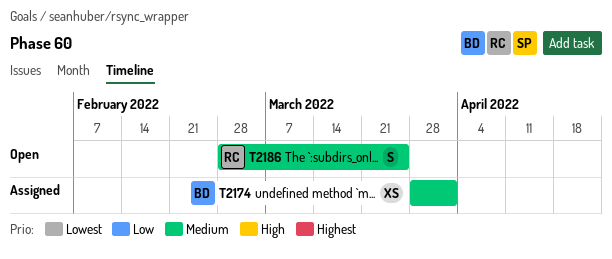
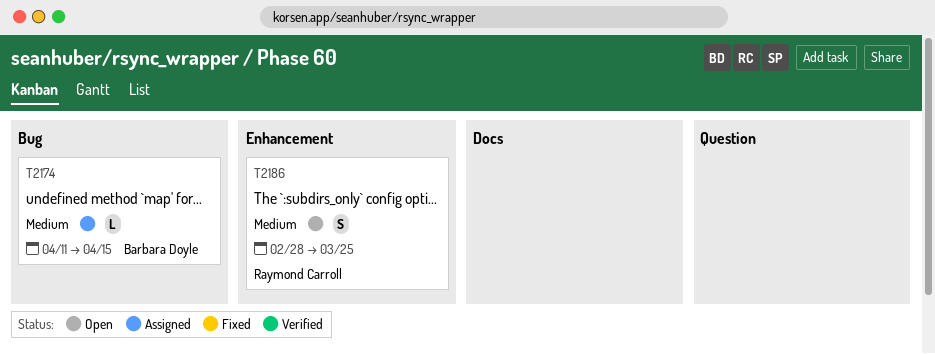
T2174, estimate: XS -> L
T2174, start: Mar 28 -> Apr 11
T2174, due: Apr 1 -> Apr 15

